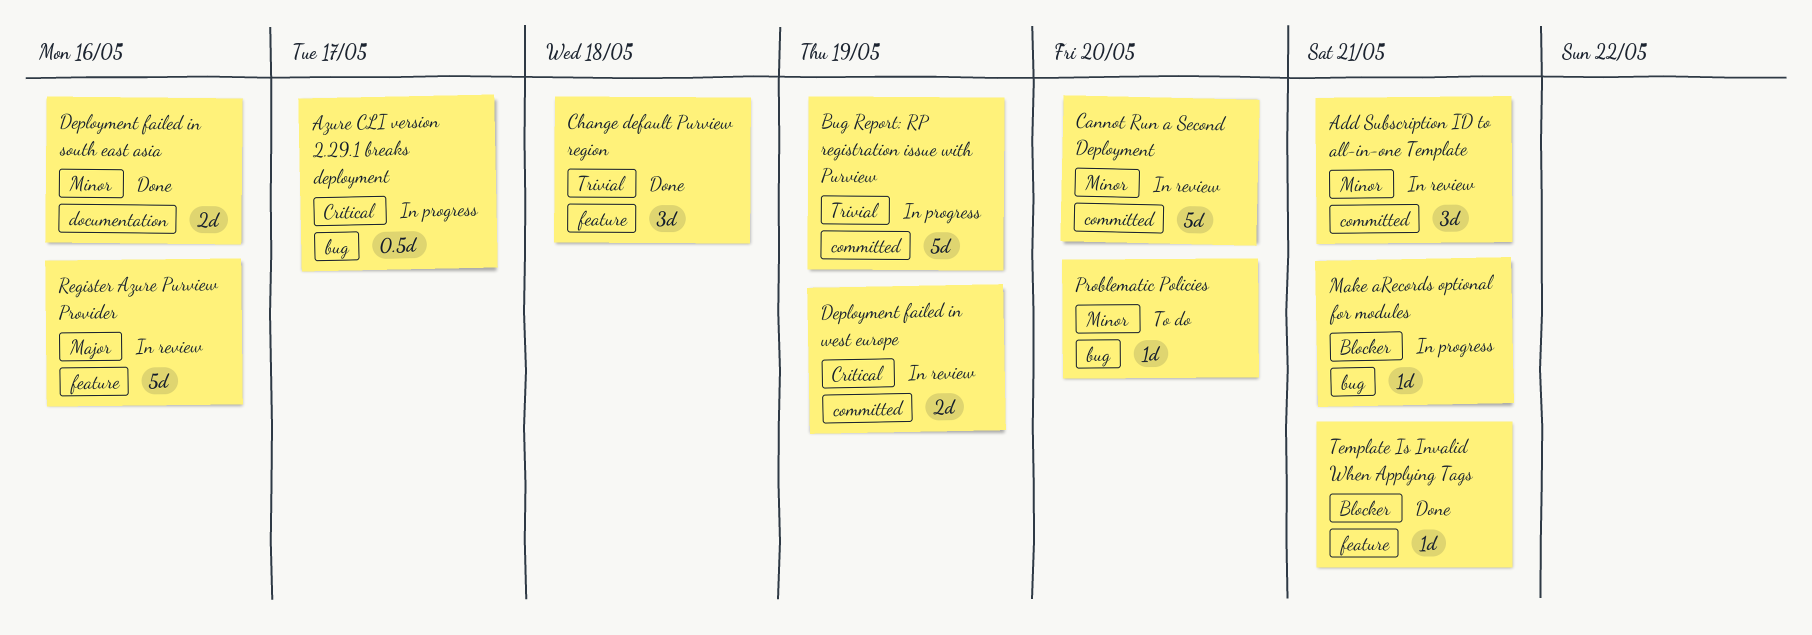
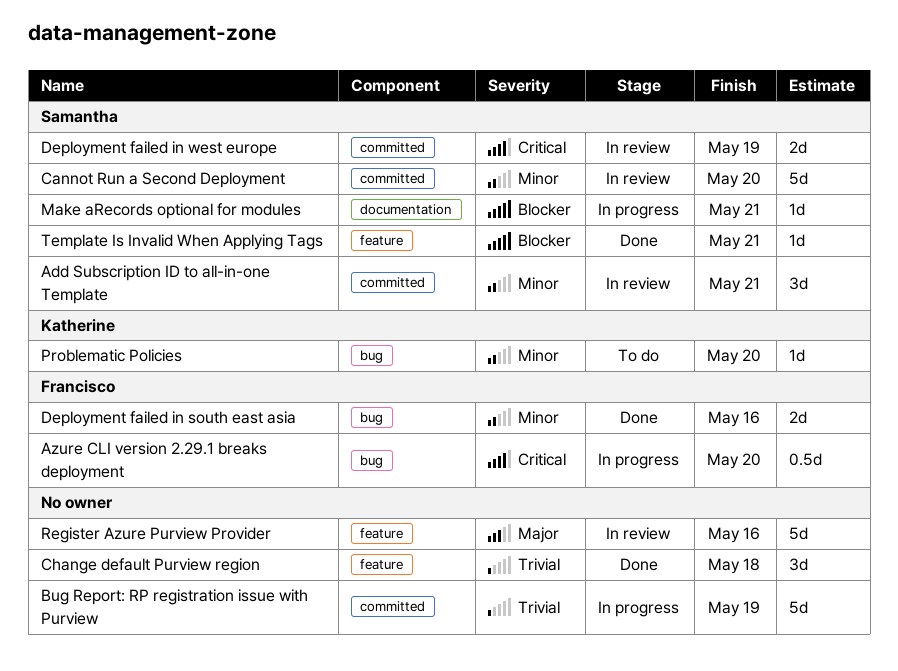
Azure CLI version 2.29.1 breaks deployment, due: May 17 -> May 20
Deployment failed in south east asia, label: documentation -> bug
Make aRecords optional for modules, label: bug -> documentation

